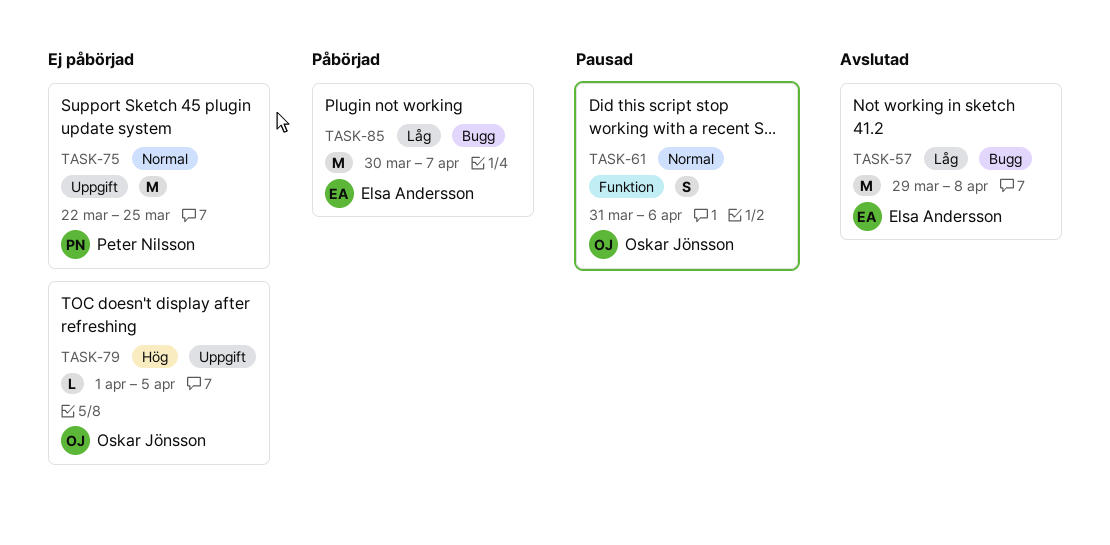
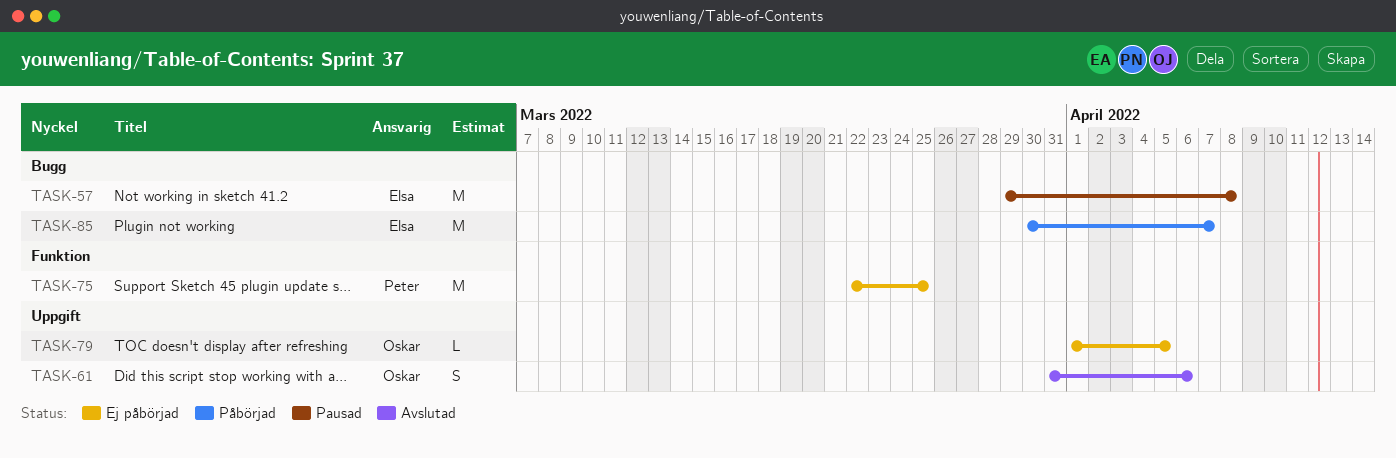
TASK-57, status: Avslutad -> Pausad
TASK-61, status: Pausad -> Avslutad
TASK-61, label: Funktion -> Uppgift
TASK-75, label: Uppgift -> Funktion

